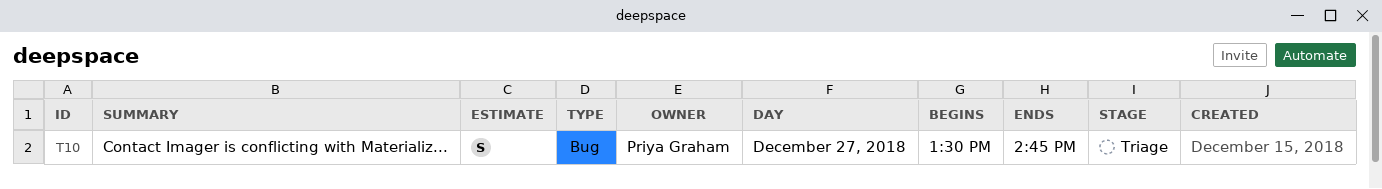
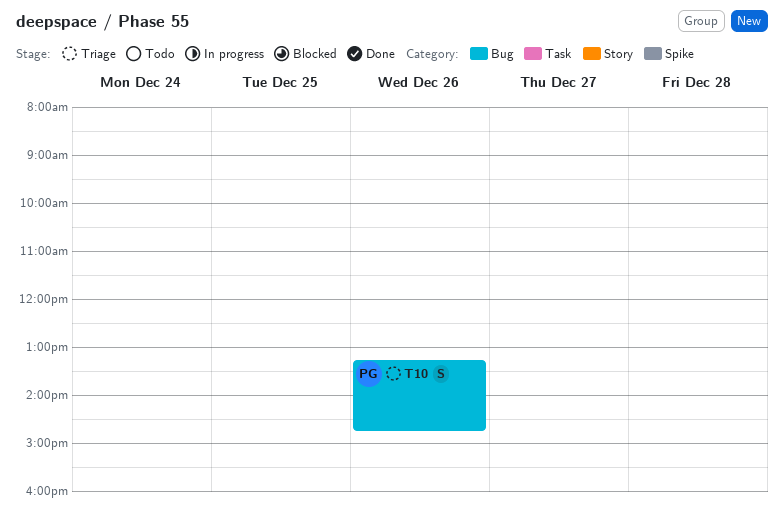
T10, day: Dec 27 -> Dec 26
T10, begins: 13:30 -> 13:15

